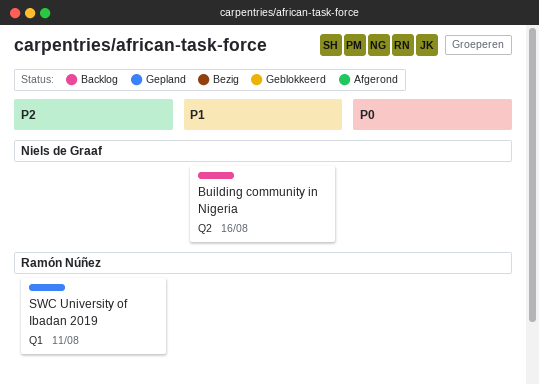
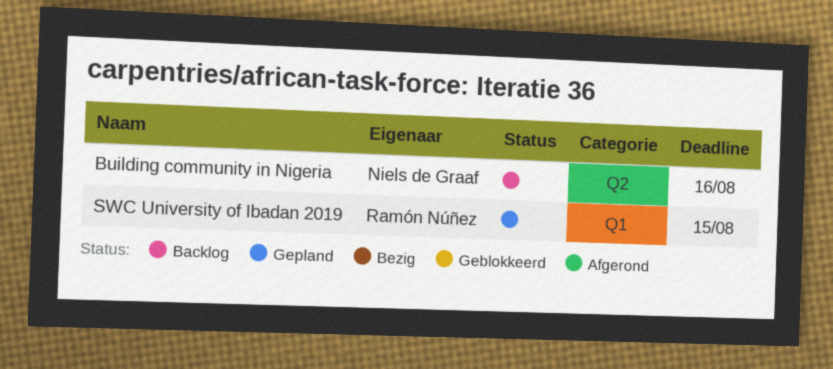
SWC University of Ibadan 2019, due: Aug 11 -> Aug 15

